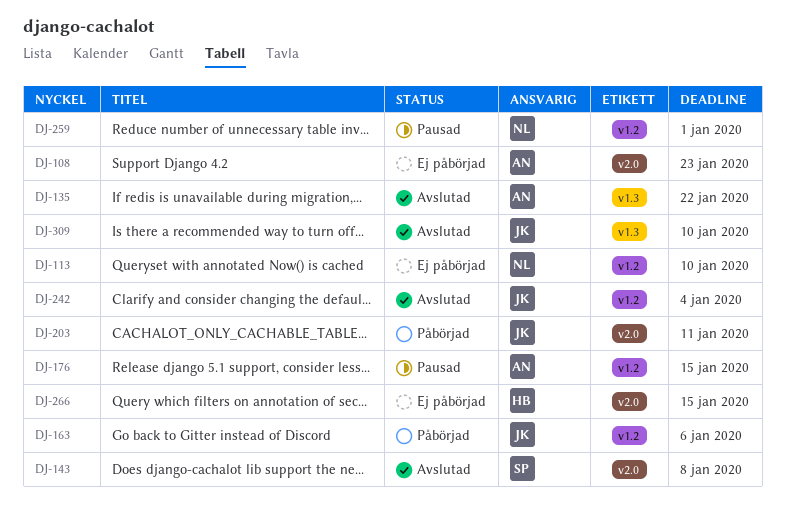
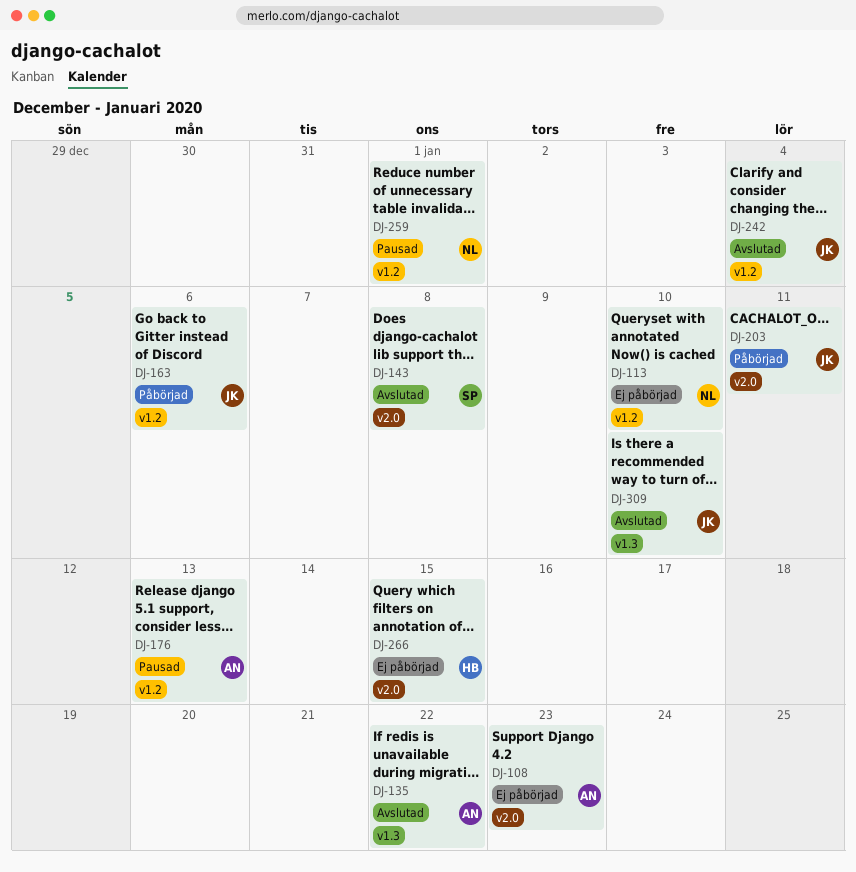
DJ-176, due: Jan 15 -> Jan 13

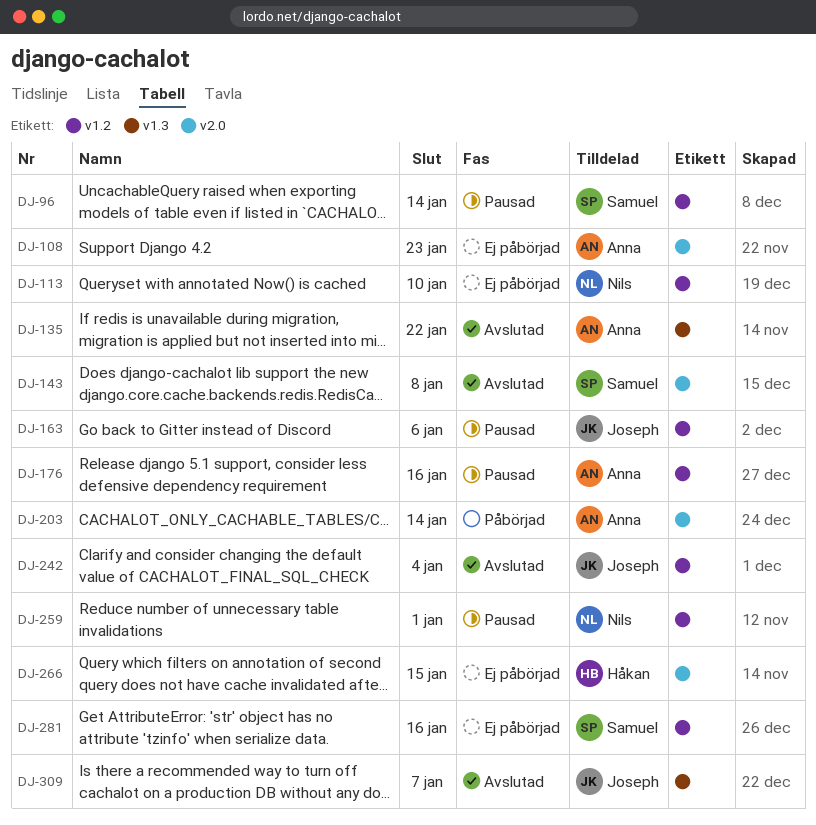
DJ-96: none -> present
DJ-163, status: Påbörjad -> Pausad
DJ-176, due: Jan 13 -> Jan 16
DJ-203, owner: Joseph -> Anna
DJ-203, due: Jan 11 -> Jan 14
DJ-281: none -> present
DJ-309, due: Jan 10 -> Jan 7

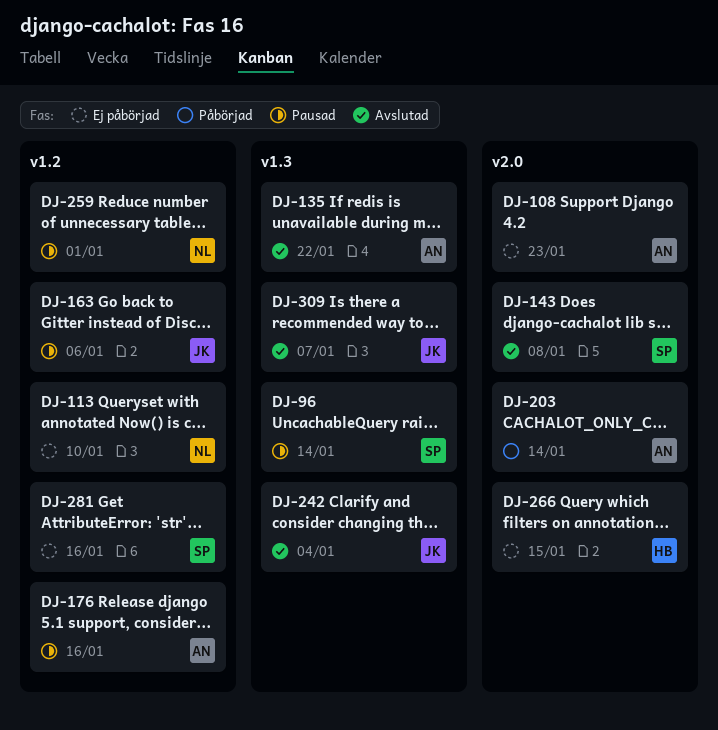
DJ-96, label: v1.2 -> v1.3
DJ-242, label: v1.2 -> v1.3

